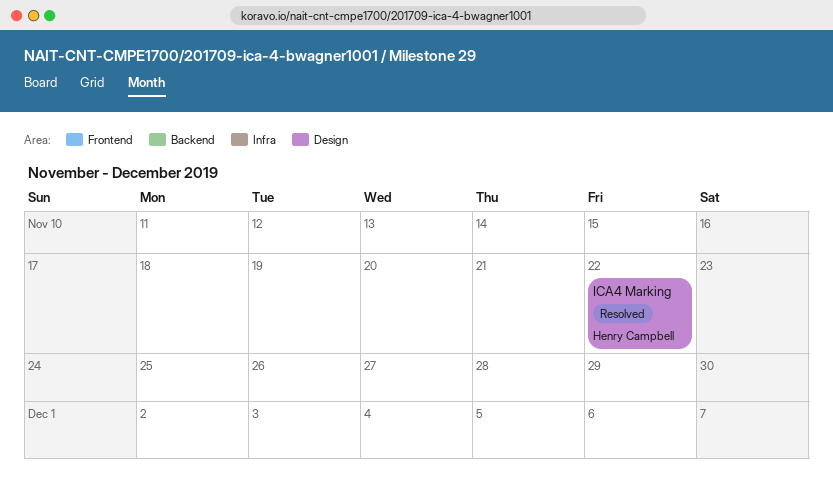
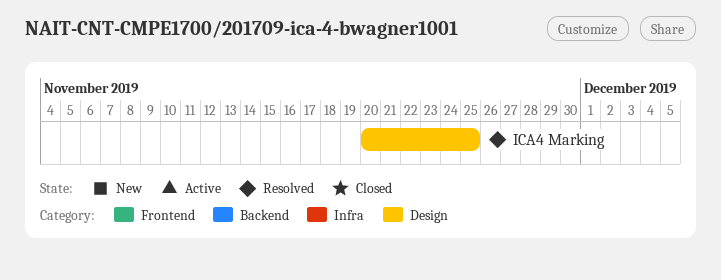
ICA4 Marking, due: Nov 22 -> Nov 25

